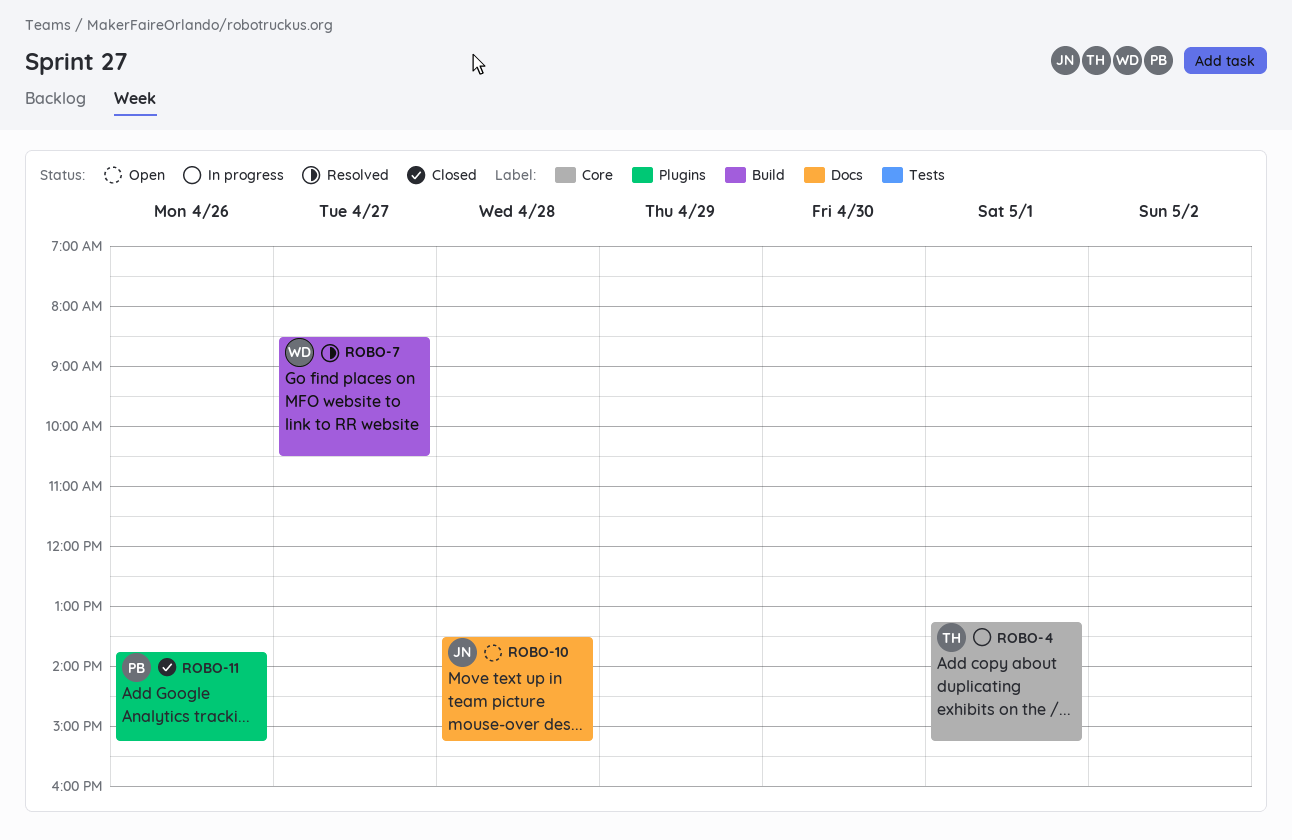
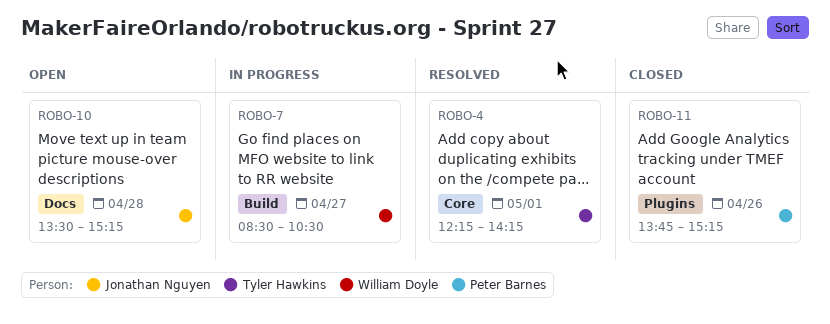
ROBO-4, status: In progress -> Resolved
ROBO-4, begins: 13:15 -> 12:15
ROBO-4, ends: 15:15 -> 14:15
ROBO-7, status: Resolved -> In progress

